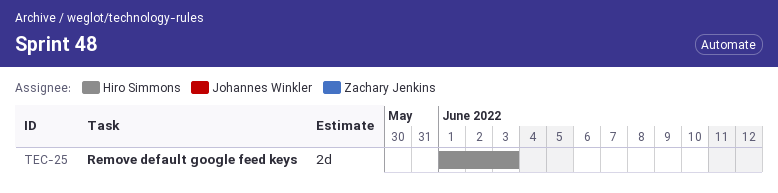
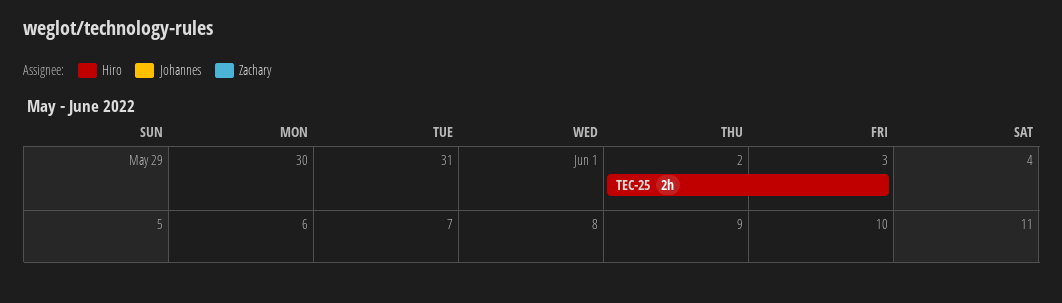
TEC-25, estimate: 2d -> 2h
TEC-25, start: Jun 1 -> Jun 2

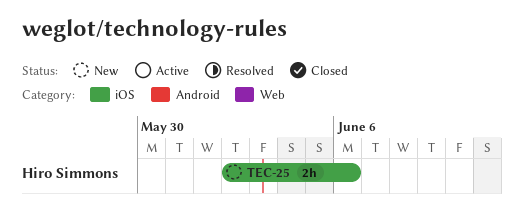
TEC-25, due: Jun 3 -> Jun 6

